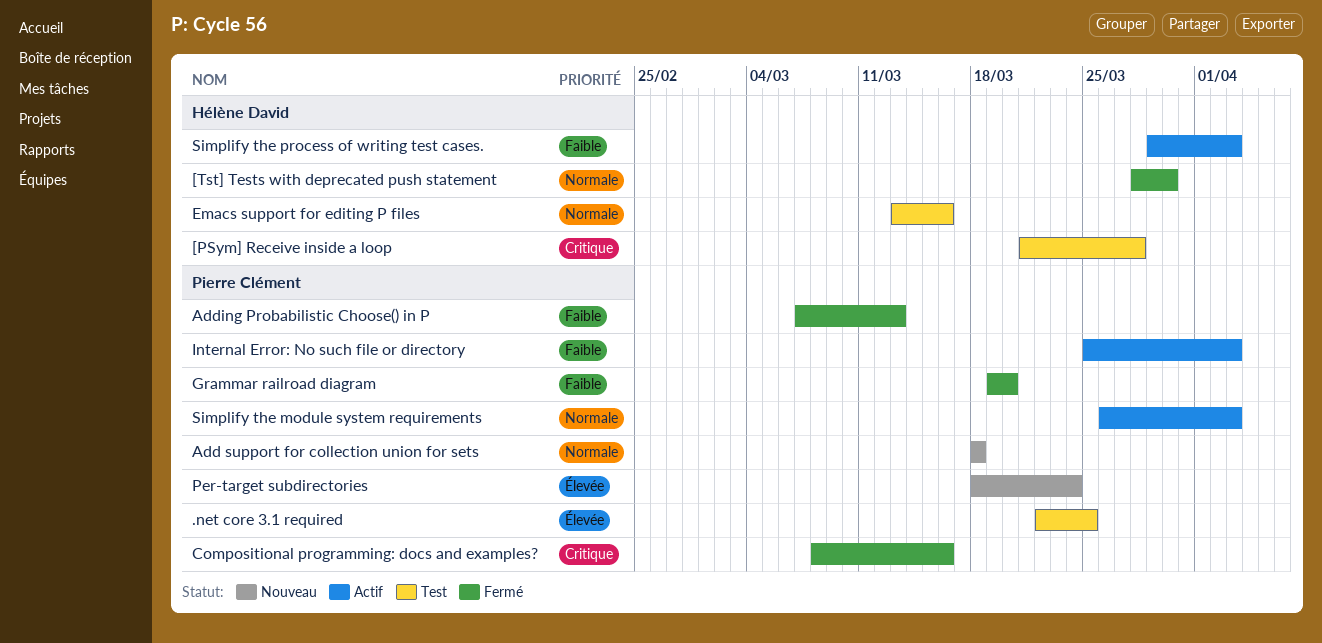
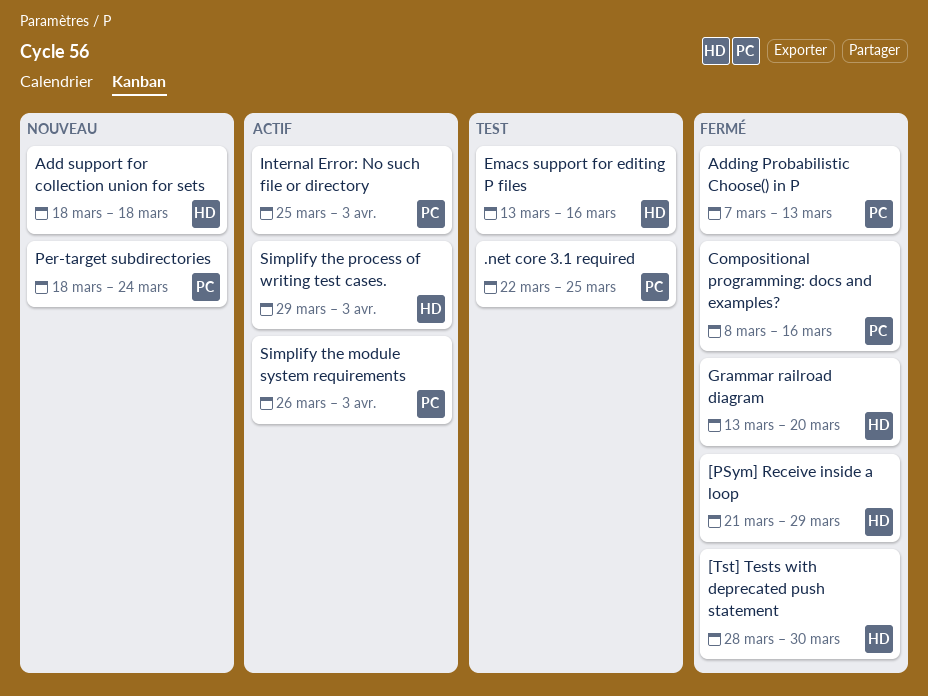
[PSym] Receive inside a loop, status: Test -> Fermé
[PSym] Receive inside a loop, due: Mar 28 -> Mar 29
Add support for collection union for sets, owner: Pierre Clément -> Hélène David
Grammar railroad diagram, owner: Pierre Clément -> Hélène David
Grammar railroad diagram, start: Mar 19 -> Mar 13

